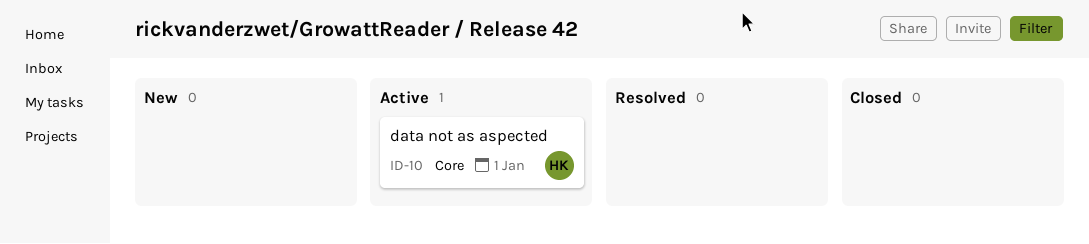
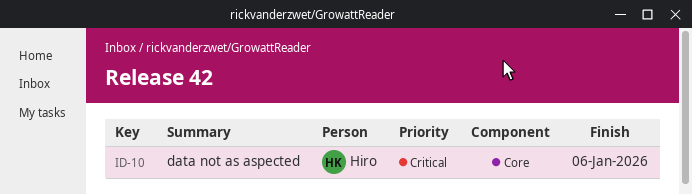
ID-10, due: Jan 1 -> Jan 6

